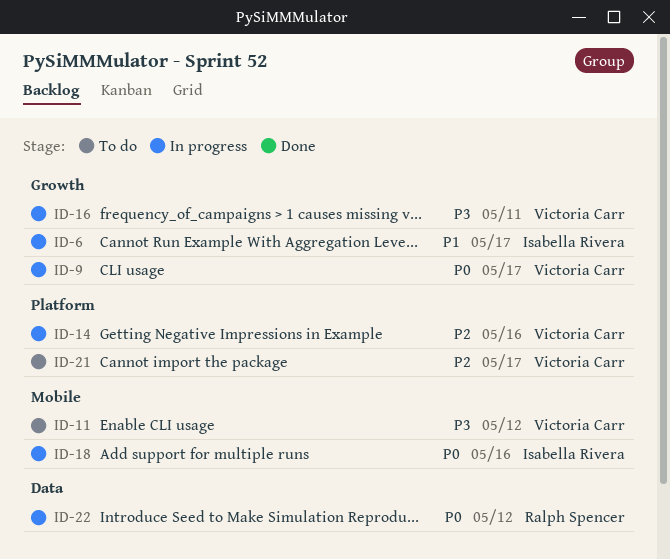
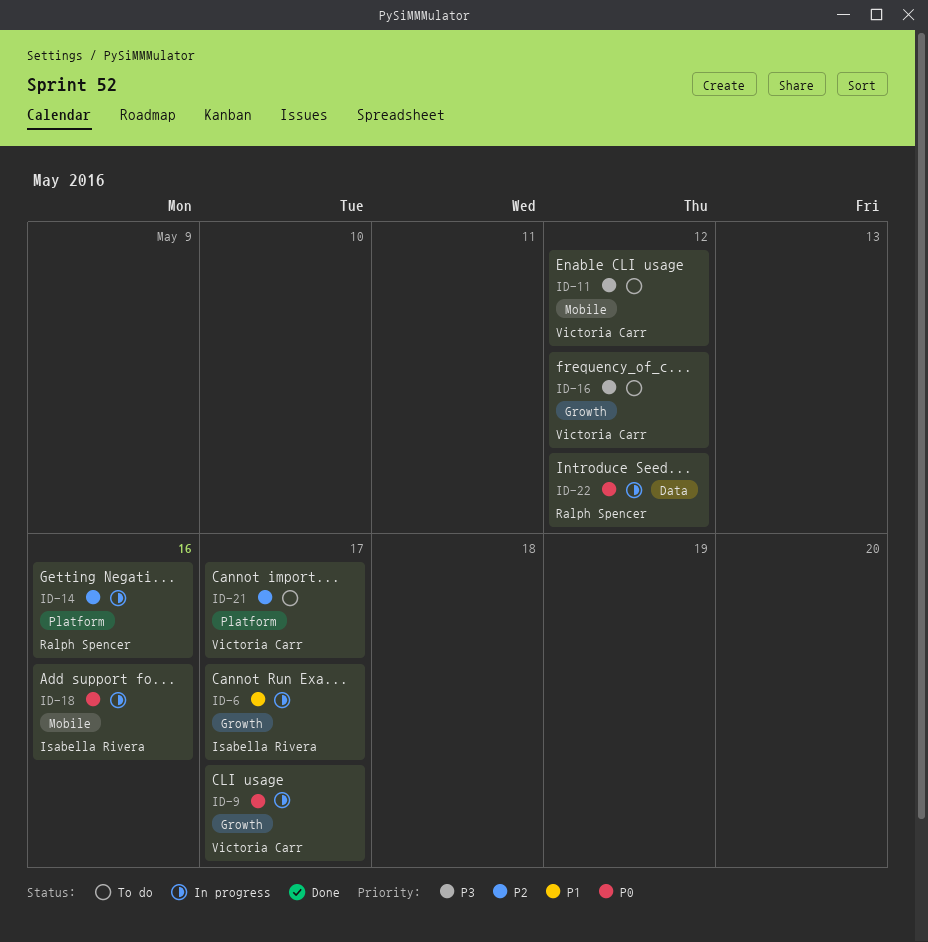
ID-14, owner: Victoria Carr -> Ralph Spencer
ID-16, status: In progress -> To do
ID-16, due: May 11 -> May 12

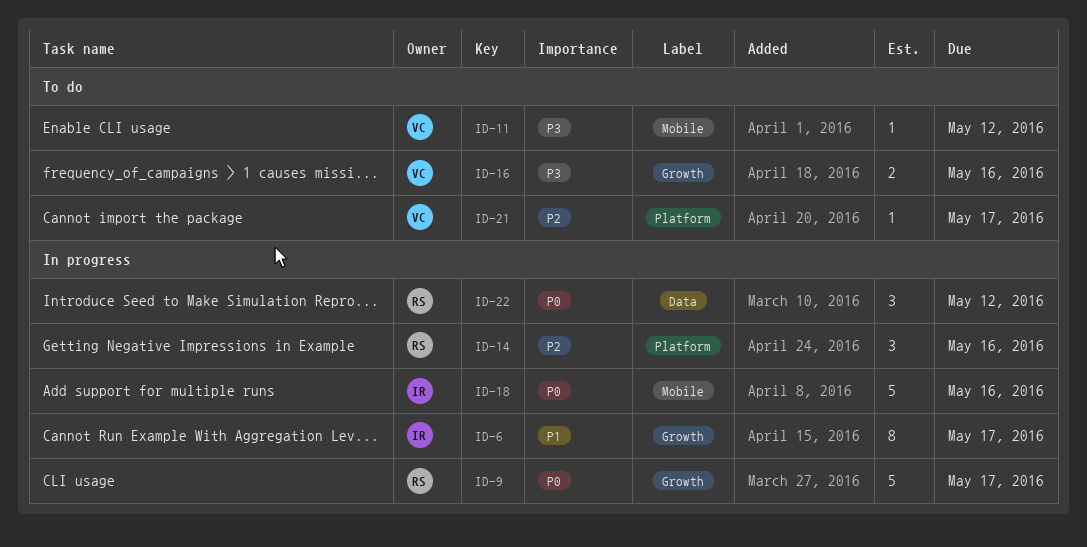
ID-9, owner: Victoria Carr -> Ralph Spencer
ID-16, due: May 12 -> May 16

